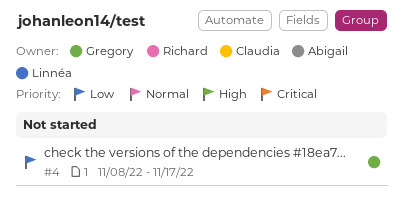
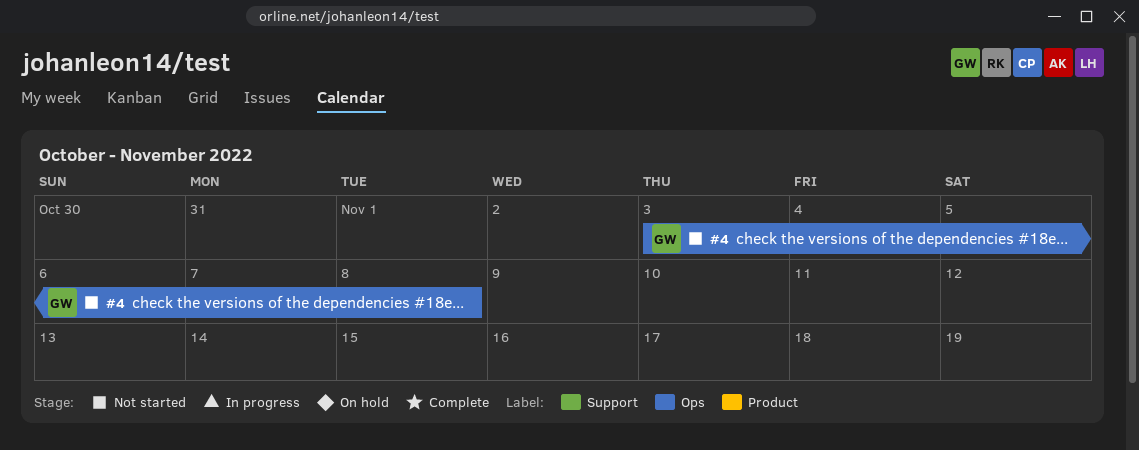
#4, start: Nov 8 -> Nov 3
#4, due: Nov 17 -> Nov 8

